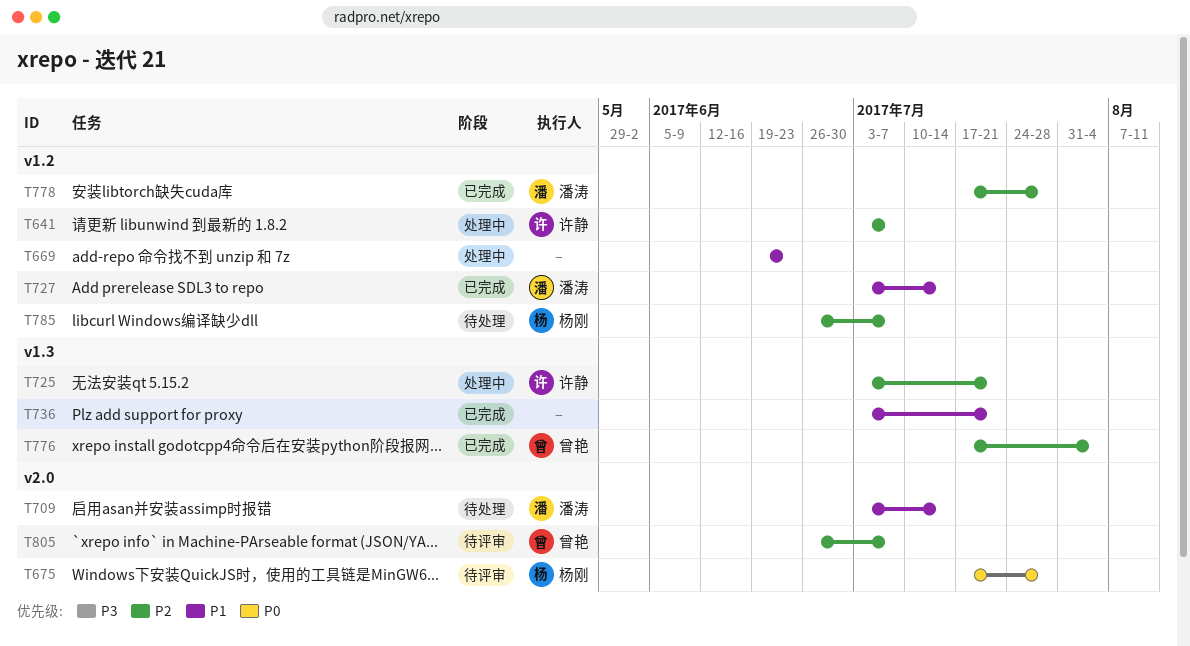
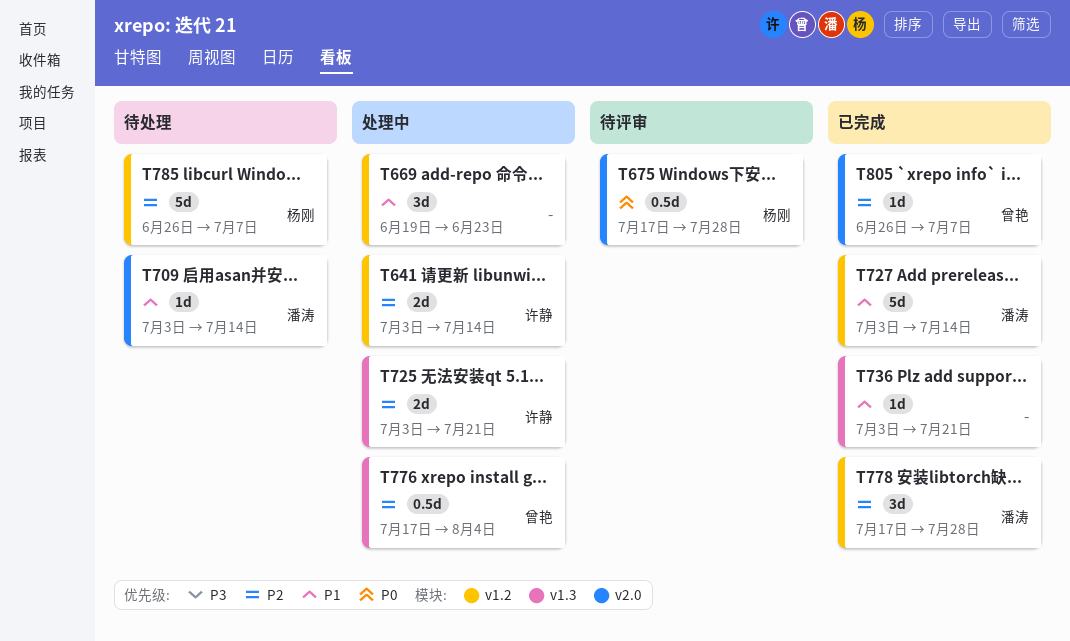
T641, due: Jul 7 -> Jul 14
T776, status: 已完成 -> 处理中
T805, status: 待评审 -> 已完成

